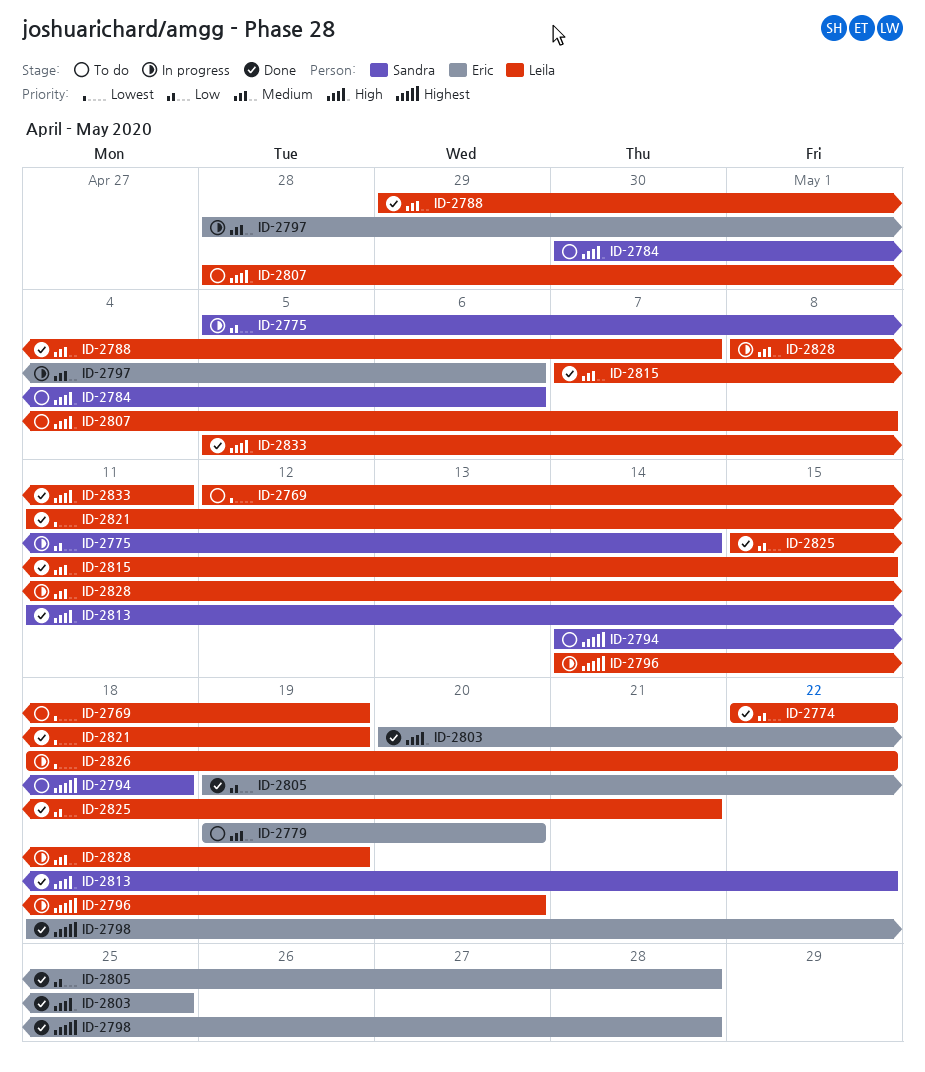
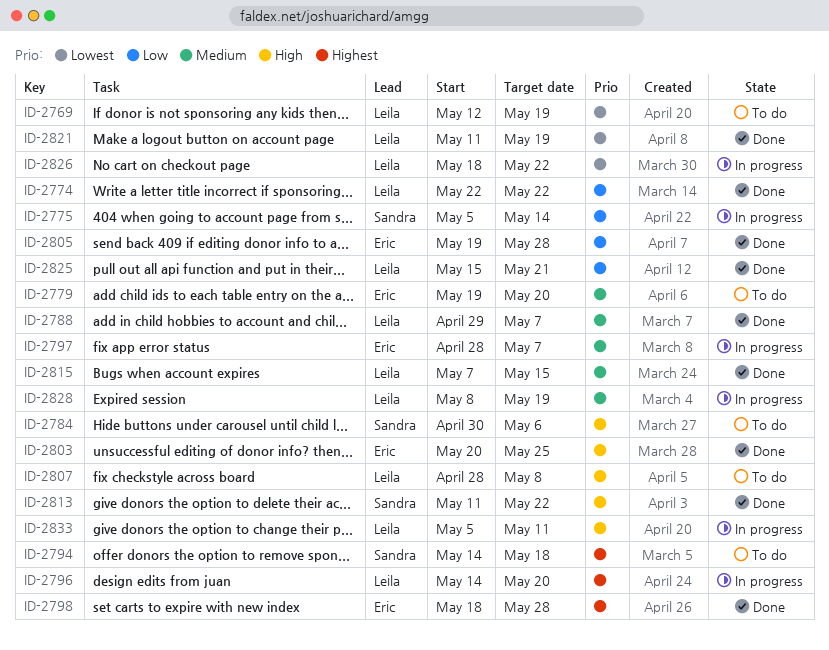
ID-2797, due: May 6 -> May 7
ID-2833, status: Done -> In progress

